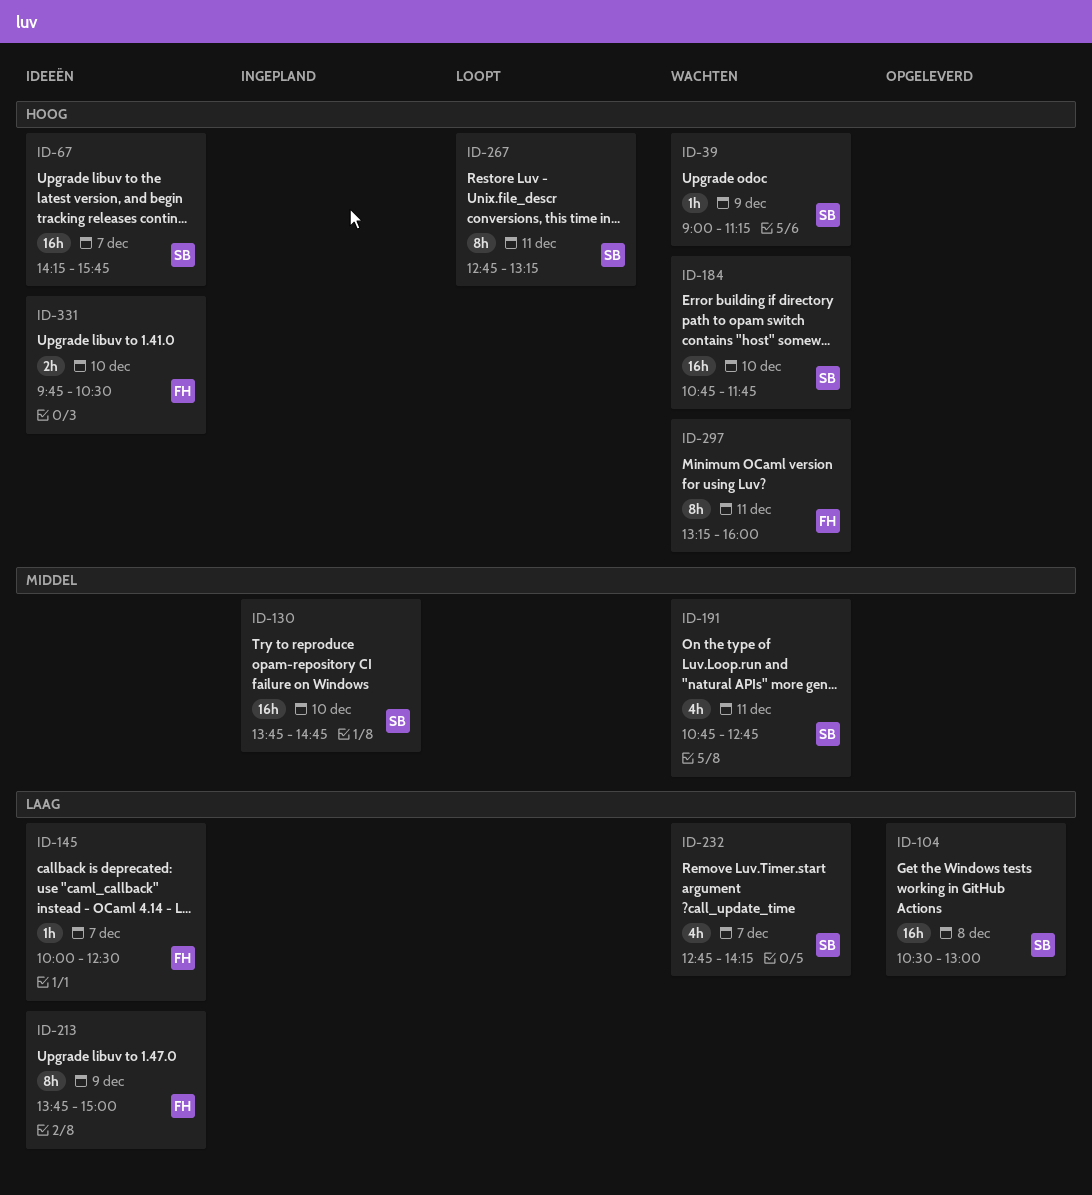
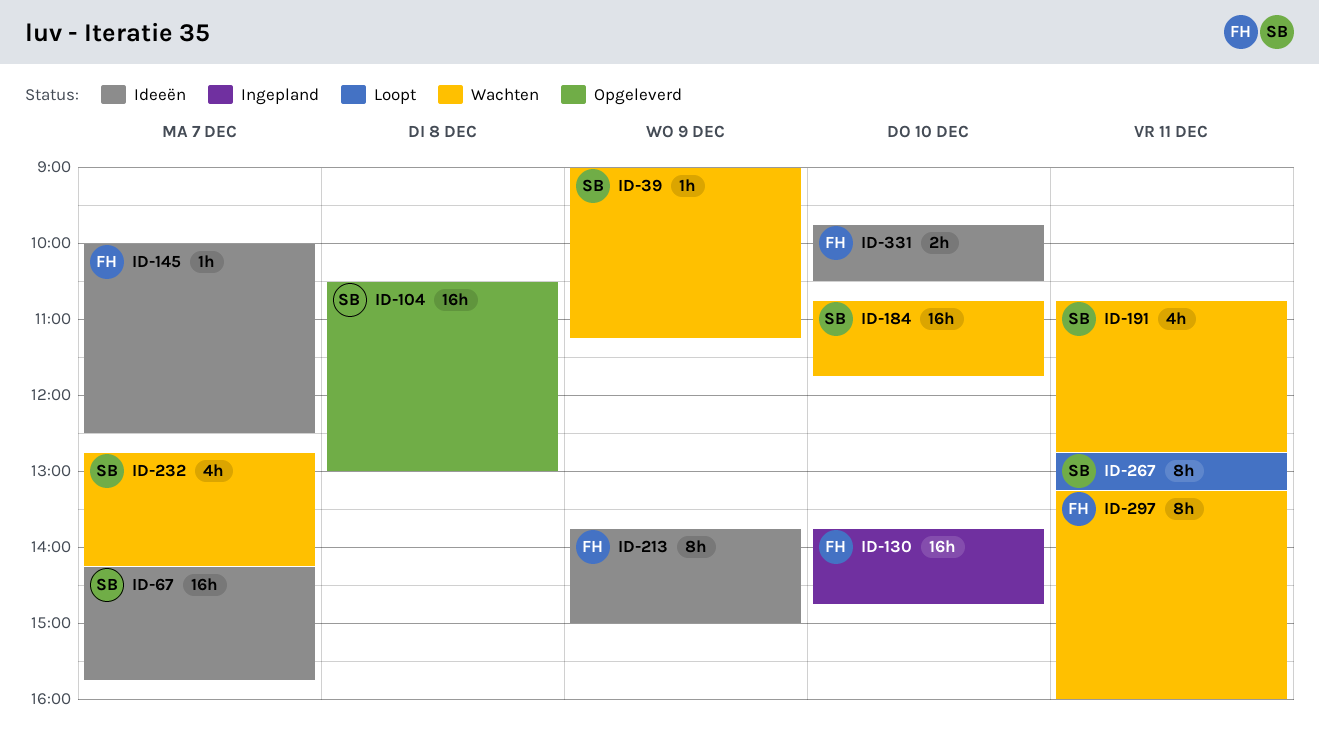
ID-130, owner: SB -> FH

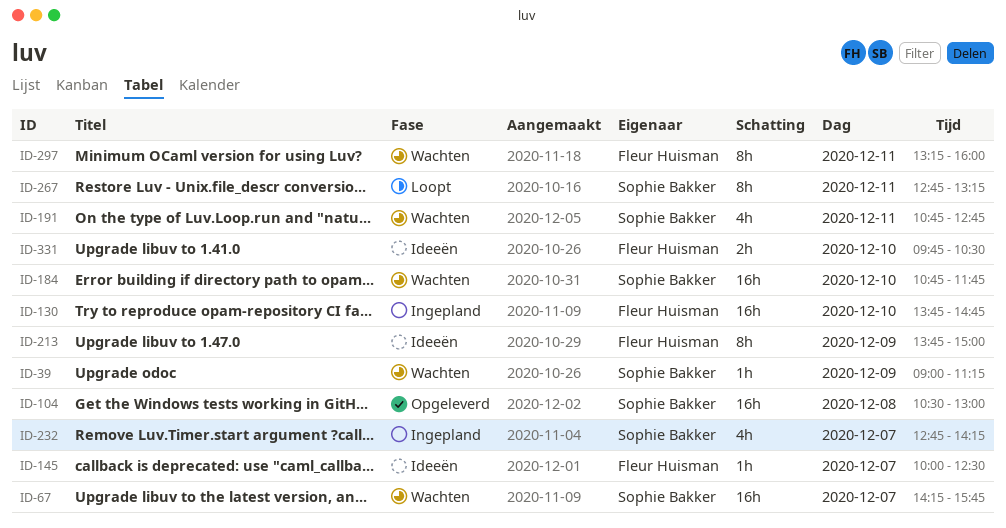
ID-67, status: Ideeën -> Wachten
ID-232, status: Wachten -> Ingepland

